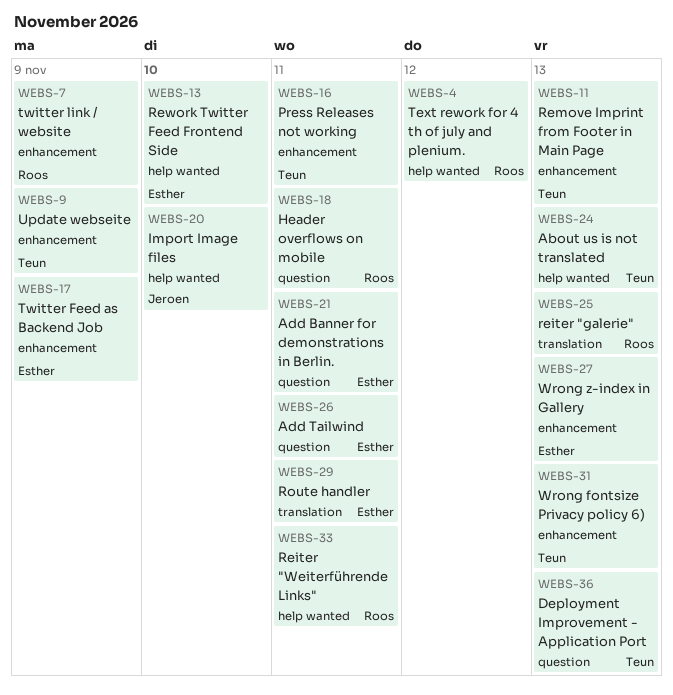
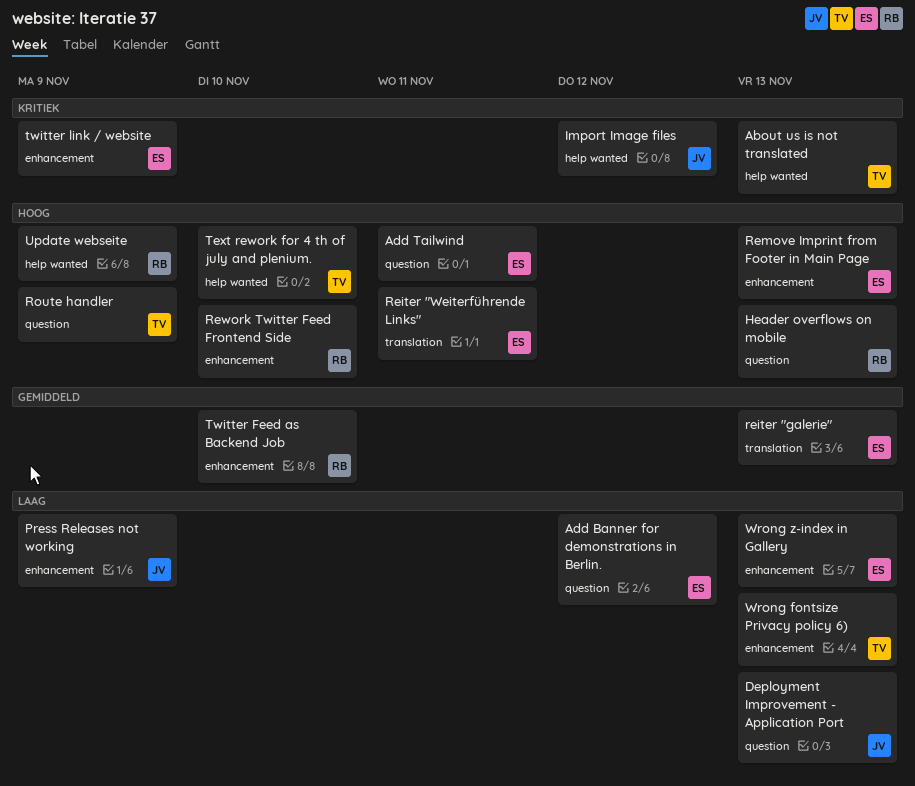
Add Banner for demonstrations in Berlin., due: Nov 11 -> Nov 12
Deployment Improvement - Application Port, owner: Teun -> Jeroen
Header overflows on mobile, due: Nov 11 -> Nov 13
Import Image files, due: Nov 10 -> Nov 12
Press Releases not working, owner: Teun -> Jeroen
Press Releases not working, due: Nov 11 -> Nov 9
reiter "galerie", owner: Roos -> Esther
Reiter "Weiterführende Links", owner: Roos -> Esther
Reiter "Weiterführende Links", label: help wanted -> translation
Remove Imprint from Footer in Main Page, owner: Teun -> Esther
Rework Twitter Feed Frontend Side, owner: Esther -> Roos
Rework Twitter Feed Frontend Side, label: help wanted -> enhancement
Route handler, owner: Esther -> Teun
Route handler, label: translation -> question
Route handler, due: Nov 11 -> Nov 9
Text rework for 4 th of july and plenium., owner: Roos -> Teun
Text rework for 4 th of july and plenium., due: Nov 12 -> Nov 10
Twitter Feed as Backend Job, owner: Esther -> Roos
Twitter Feed as Backend Job, due: Nov 9 -> Nov 10
twitter link / website, owner: Roos -> Esther
Update webseite, owner: Teun -> Roos
Update webseite, label: enhancement -> help wanted

